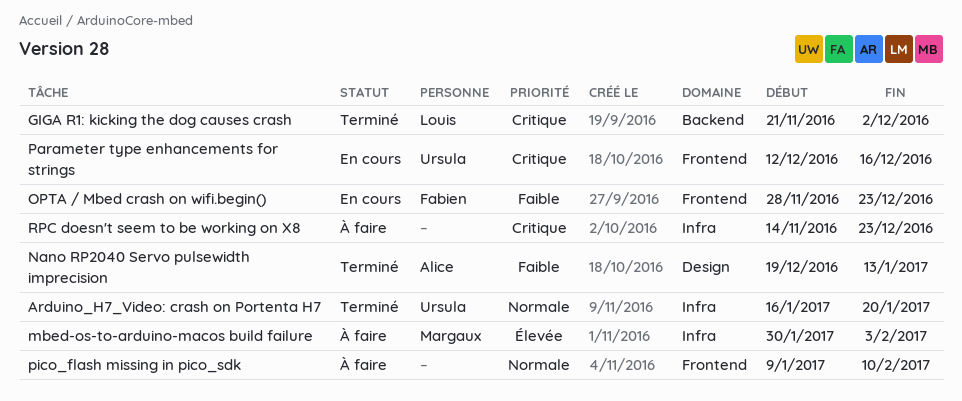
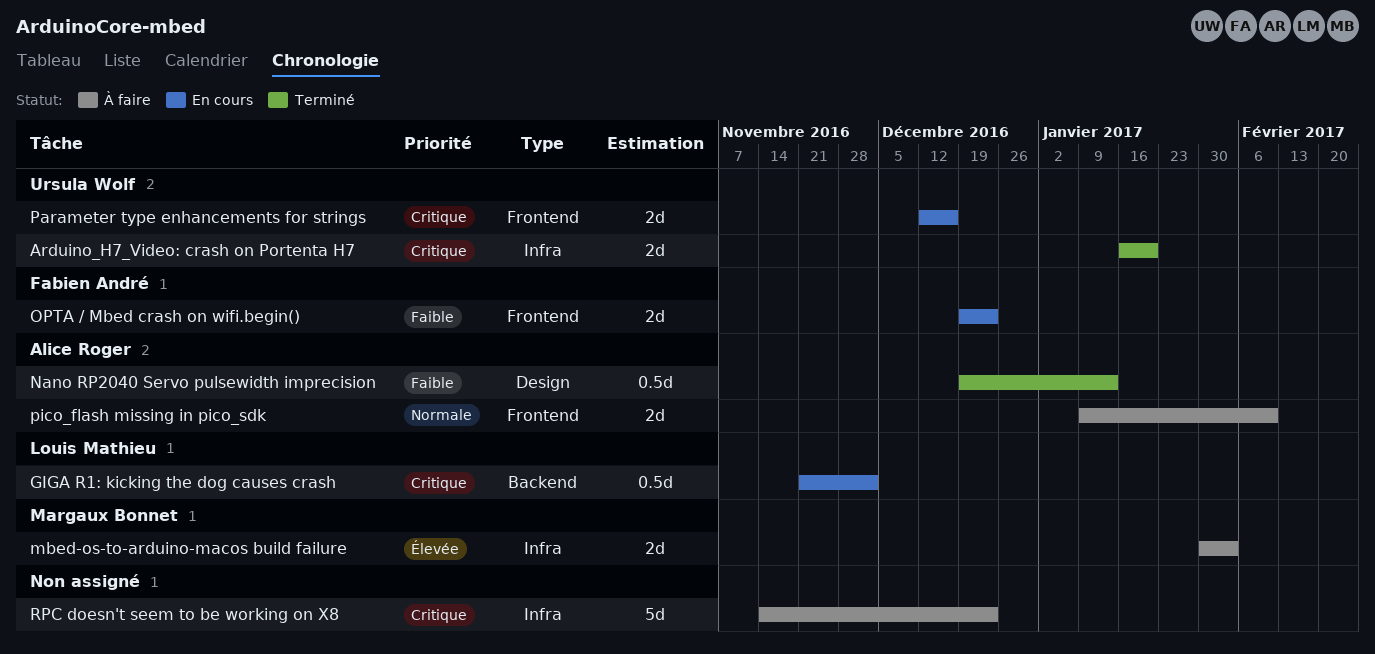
Arduino_H7_Video: crash on Portenta H7, priority: Normale -> Critique
GIGA R1: kicking the dog causes crash, status: Terminé -> En cours
OPTA / Mbed crash on wifi.begin(), start: Nov 28 -> Dec 19
pico_flash missing in pico_sdk, owner: none -> Alice Roger

